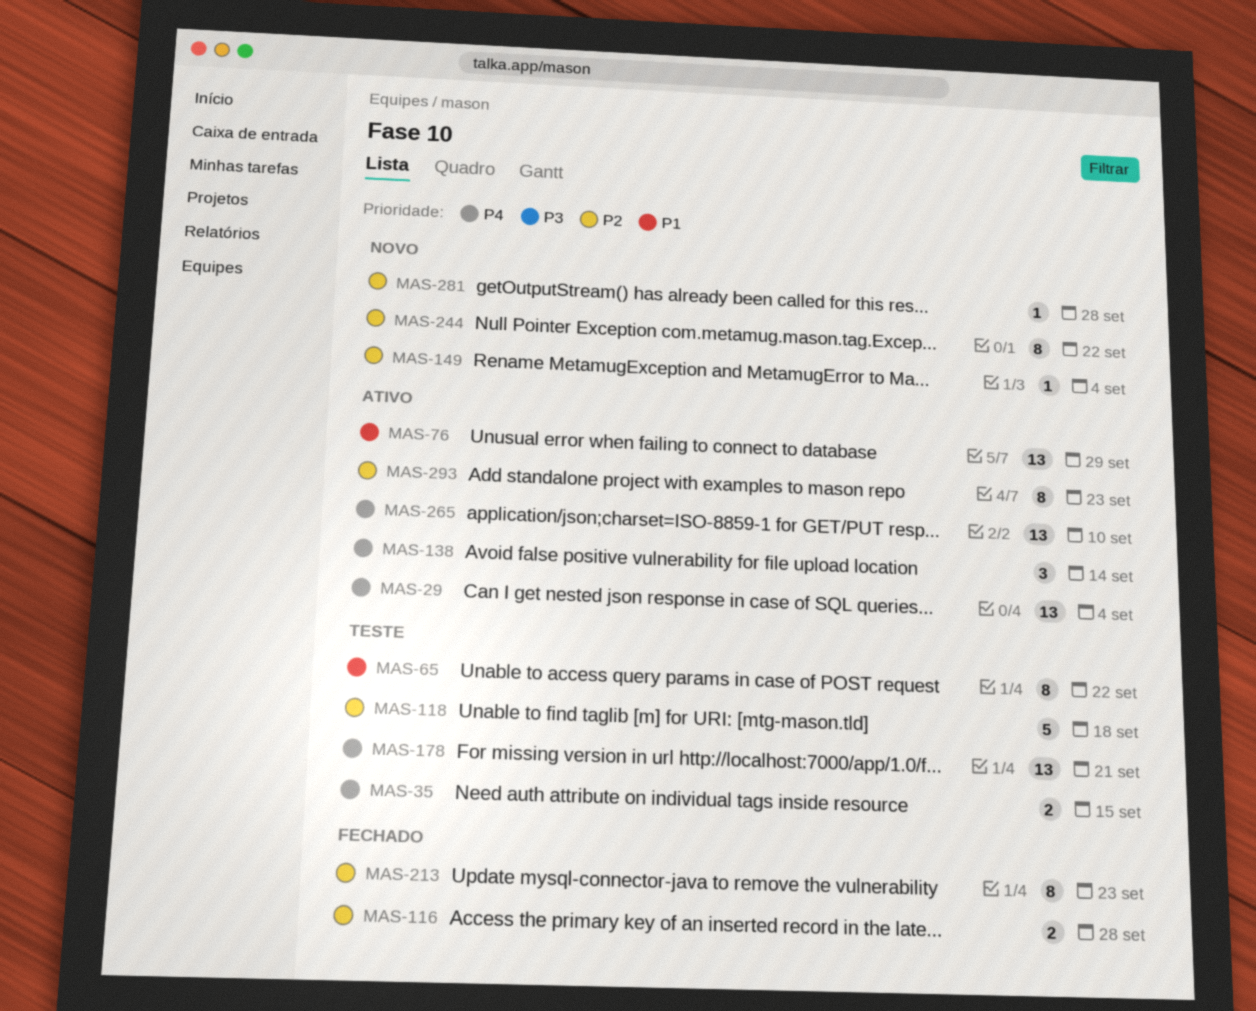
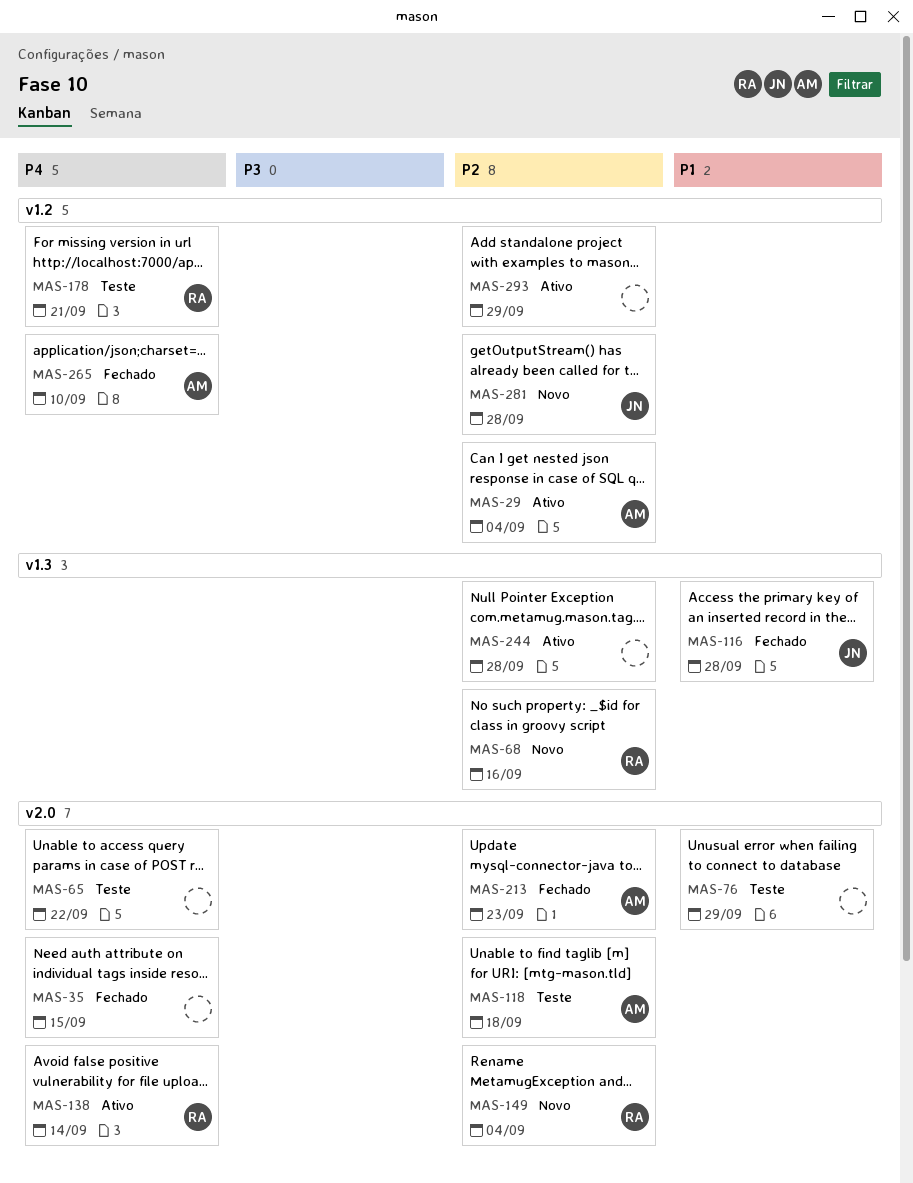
MAS-29, priority: P4 -> P2
MAS-35, status: Teste -> Fechado
MAS-65, priority: P1 -> P4
MAS-68: none -> present
MAS-76, status: Ativo -> Teste
MAS-116, priority: P2 -> P1
MAS-244, status: Novo -> Ativo
MAS-244, due: Sep 22 -> Sep 28
MAS-265, status: Ativo -> Fechado
MAS-293, due: Sep 23 -> Sep 29

